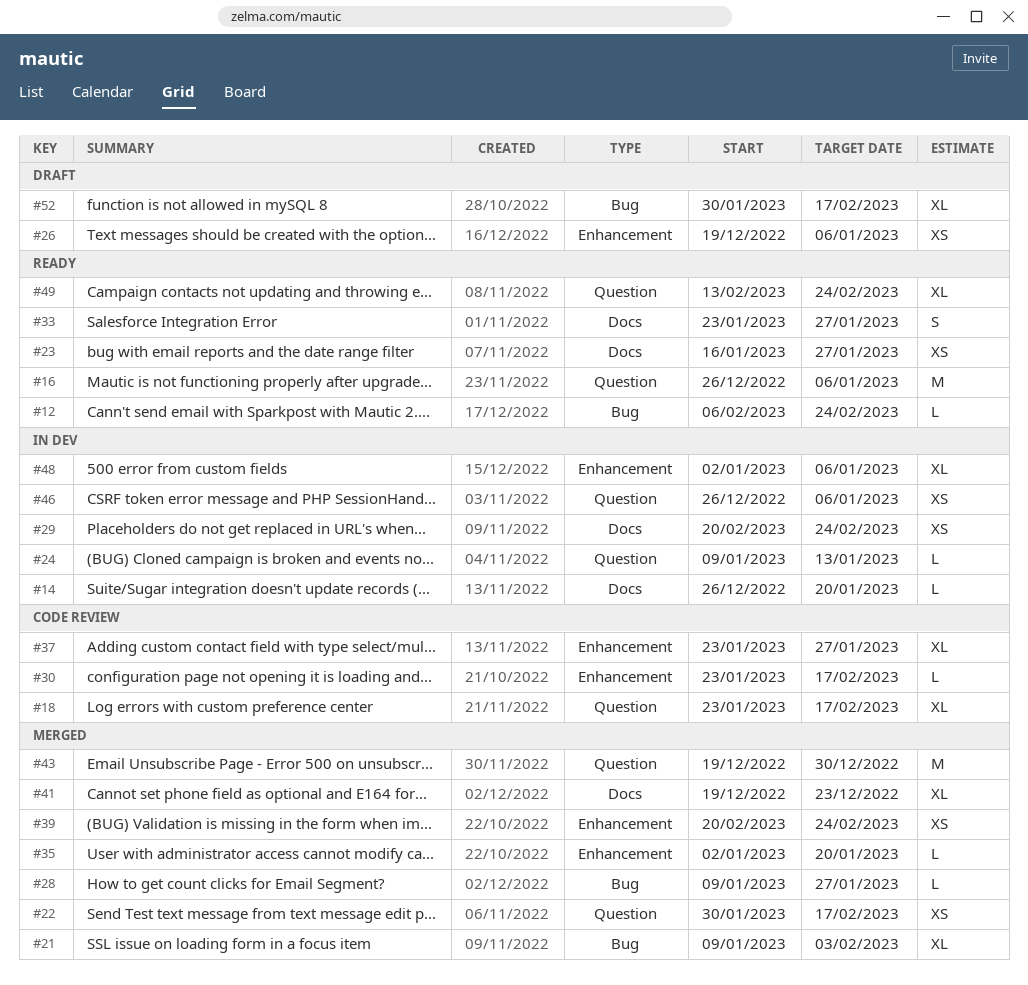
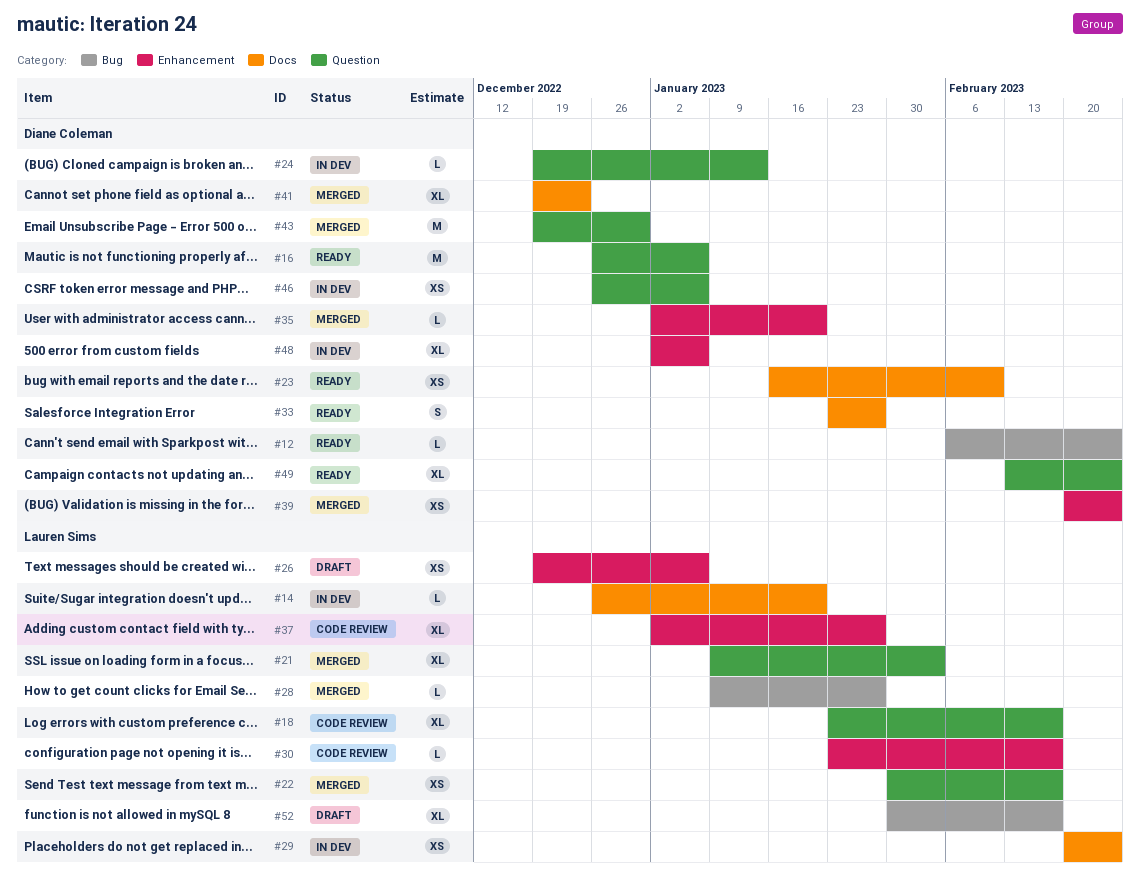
#21, label: Bug -> Question
#23, due: Jan 27 -> Feb 10
#24, start: Jan 9 -> Dec 19
#37, start: Jan 23 -> Jan 2

